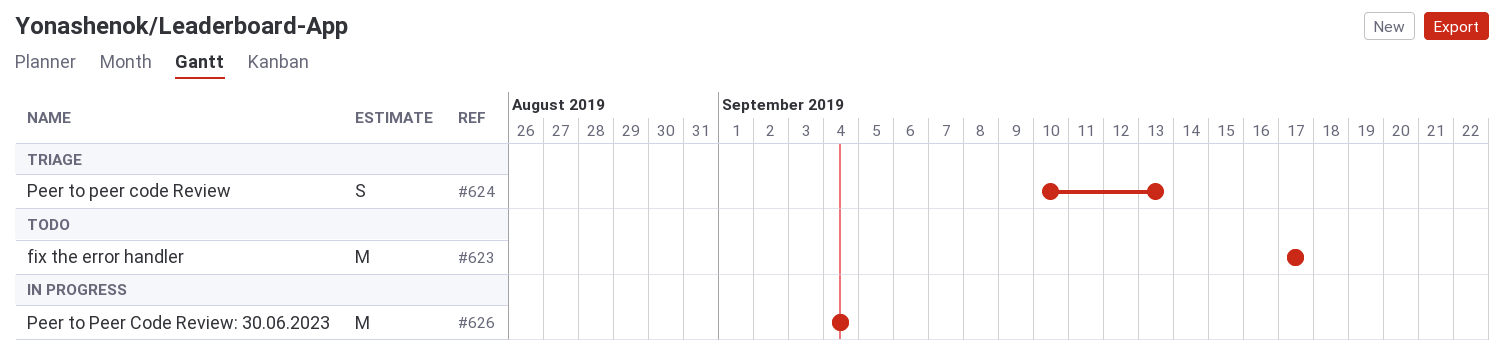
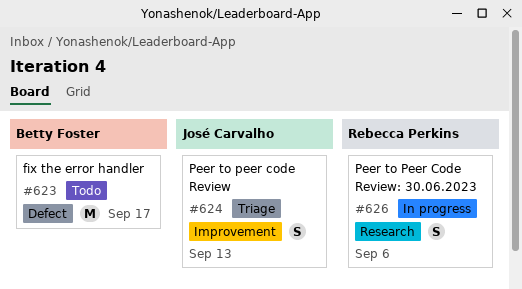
#626, estimate: M -> S
#626, due: Sep 4 -> Sep 6

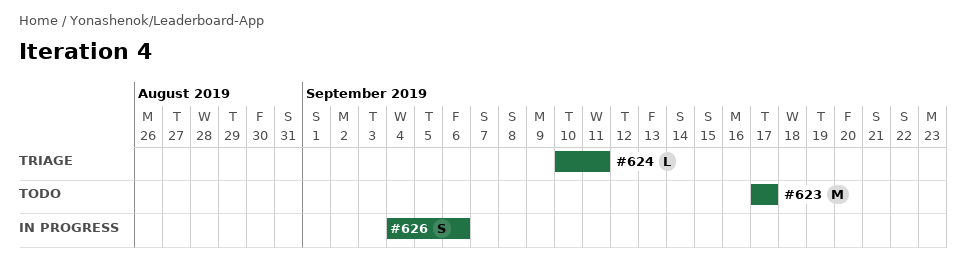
#624, estimate: S -> L
#624, due: Sep 13 -> Sep 11

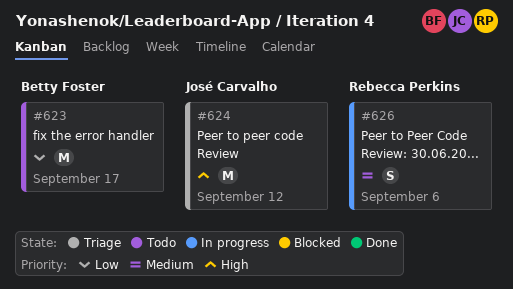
#624, estimate: L -> M
#624, due: Sep 11 -> Sep 12

